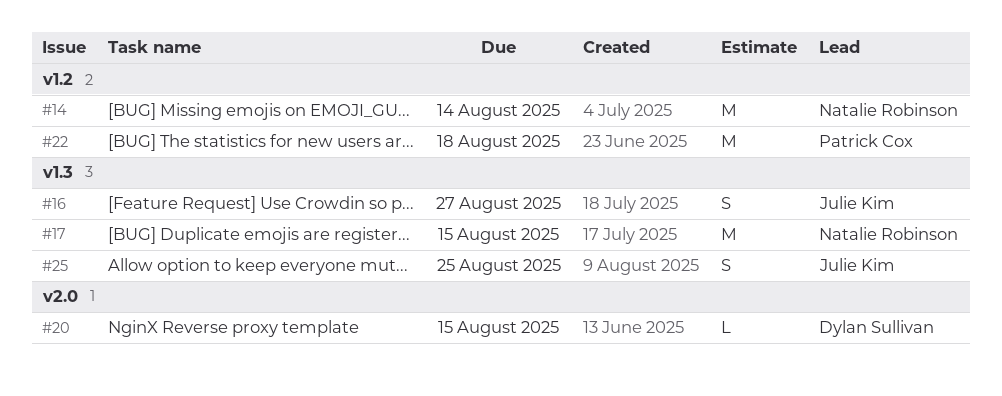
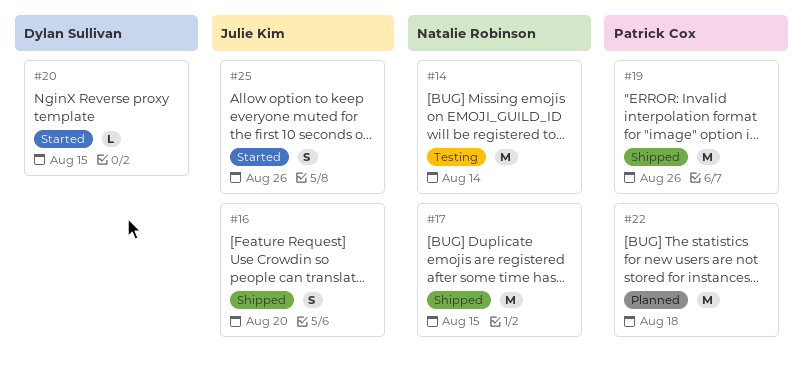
#16, due: Aug 27 -> Aug 20
#19: none -> present
#25, due: Aug 25 -> Aug 26

